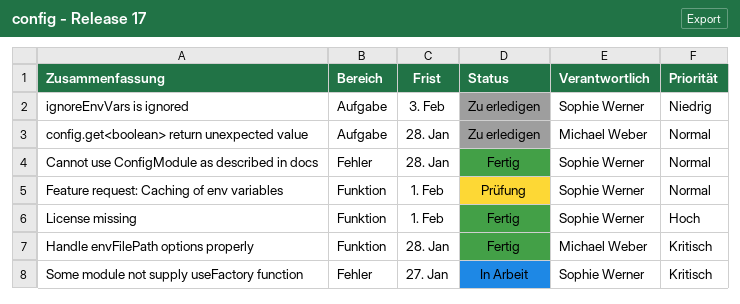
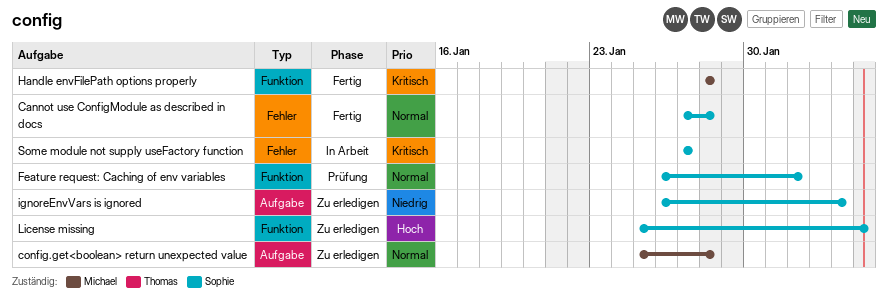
License missing, status: Fertig -> Zu erledigen
License missing, due: Feb 1 -> Feb 4

